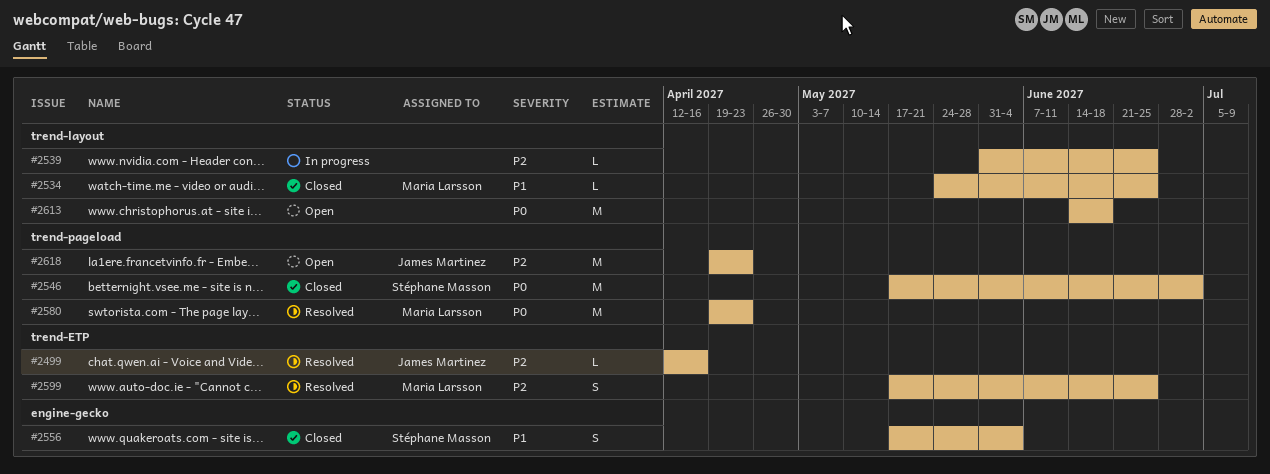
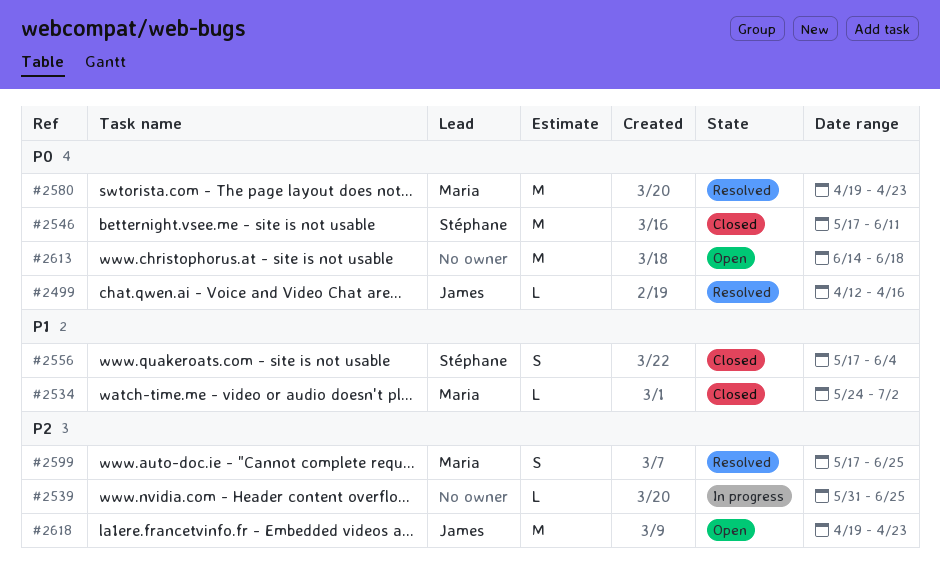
#2499, priority: P2 -> P0
#2534, due: Jun 25 -> Jul 2
#2546, due: Jul 2 -> Jun 11

